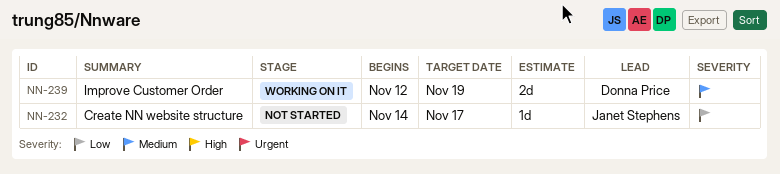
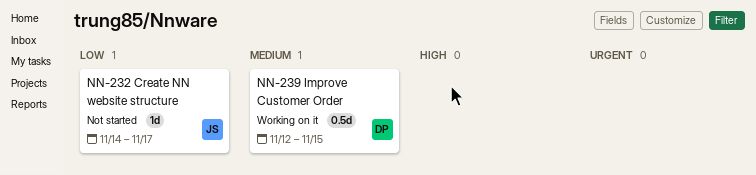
NN-239, estimate: 2d -> 0.5d
NN-239, due: Nov 19 -> Nov 15

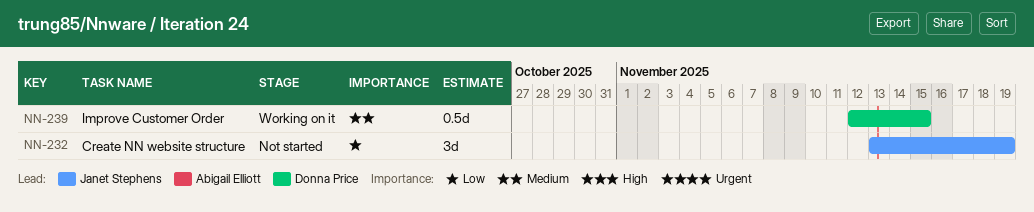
NN-232, estimate: 1d -> 3d
NN-232, start: Nov 14 -> Nov 13
NN-232, due: Nov 17 -> Nov 19

